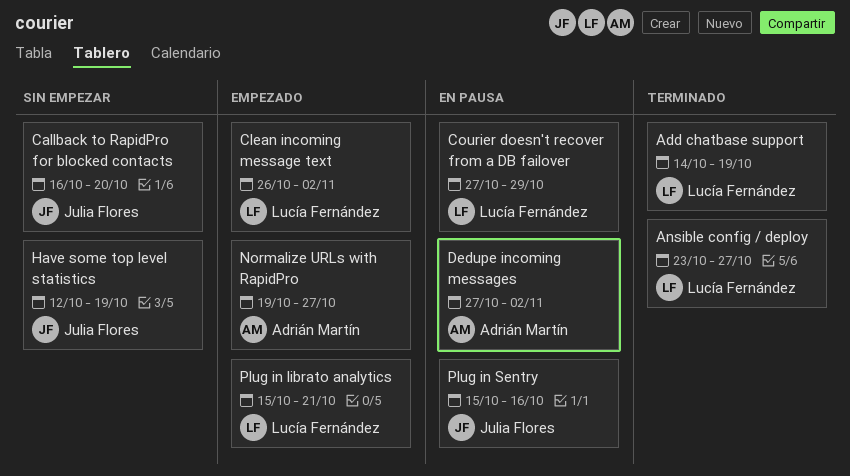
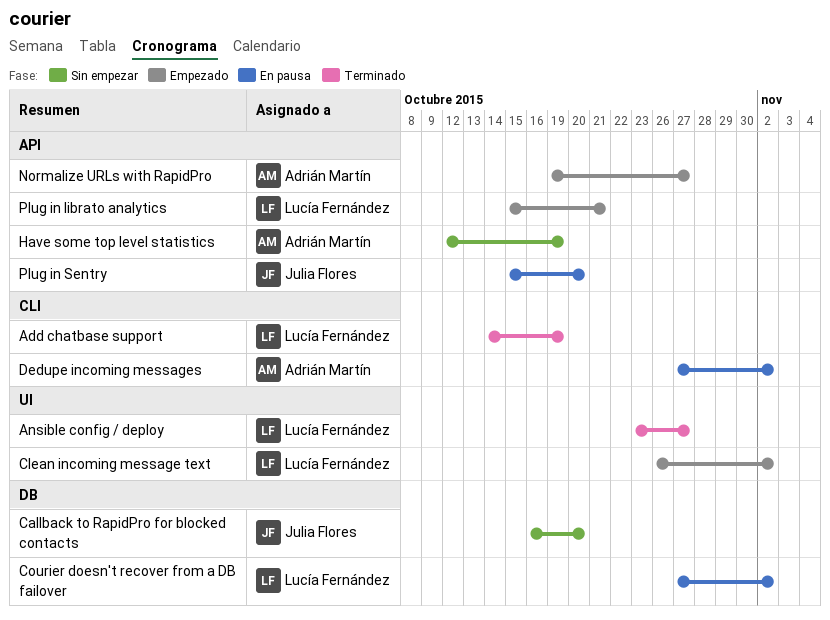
Courier doesn't recover from a DB failover, due: Oct 29 -> Nov 2
Have some top level statistics, owner: Julia Flores -> Adrián Martín
Plug in Sentry, due: Oct 16 -> Oct 20

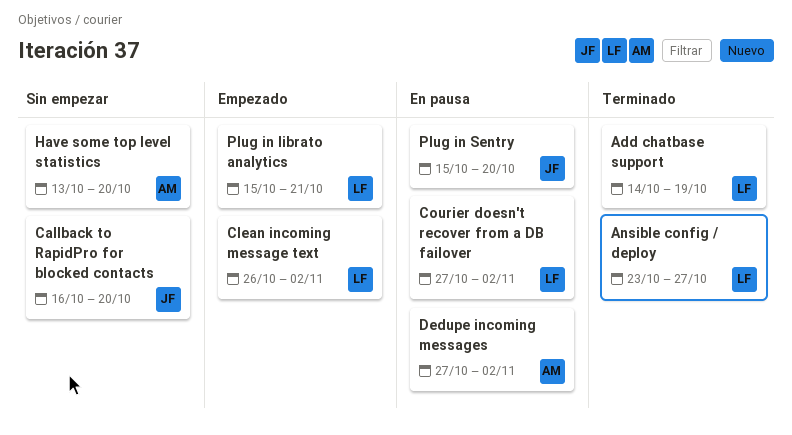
Have some top level statistics, start: Oct 12 -> Oct 13
Have some top level statistics, due: Oct 19 -> Oct 20
Normalize URLs with RapidPro: present -> none

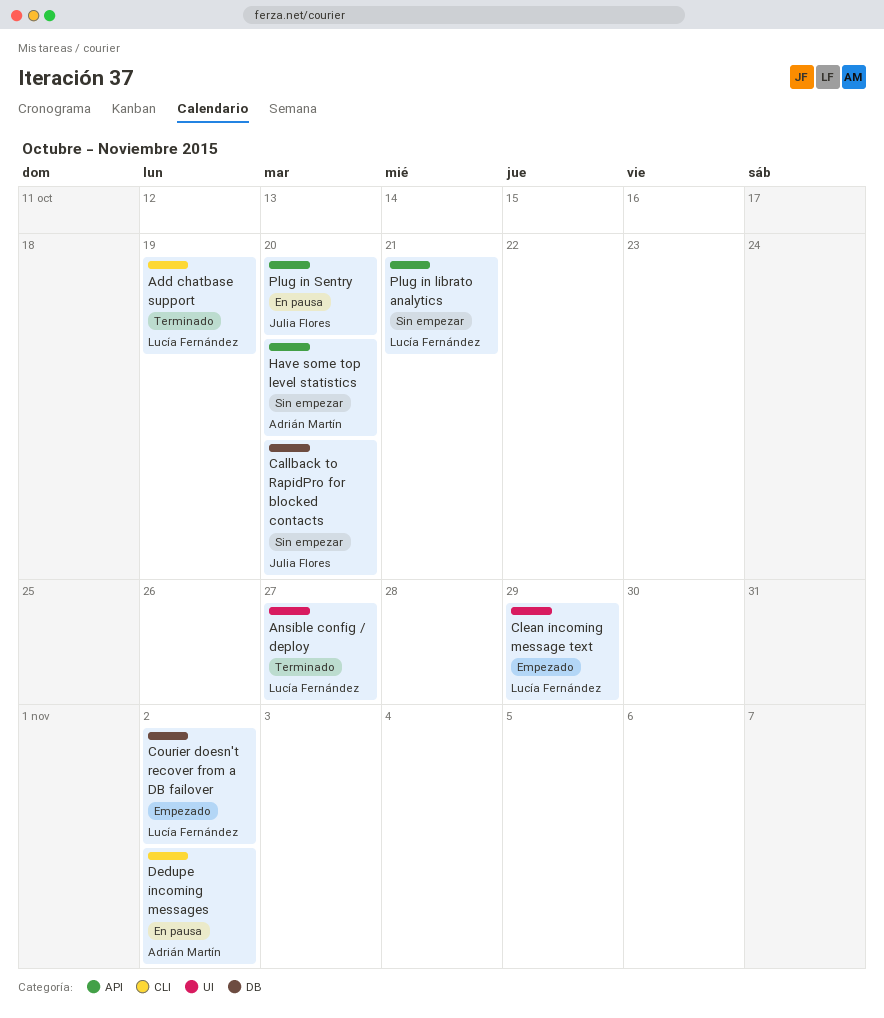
Clean incoming message text, due: Nov 2 -> Oct 29
Courier doesn't recover from a DB failover, status: En pausa -> Empezado
Plug in librato analytics, status: Empezado -> Sin empezar

